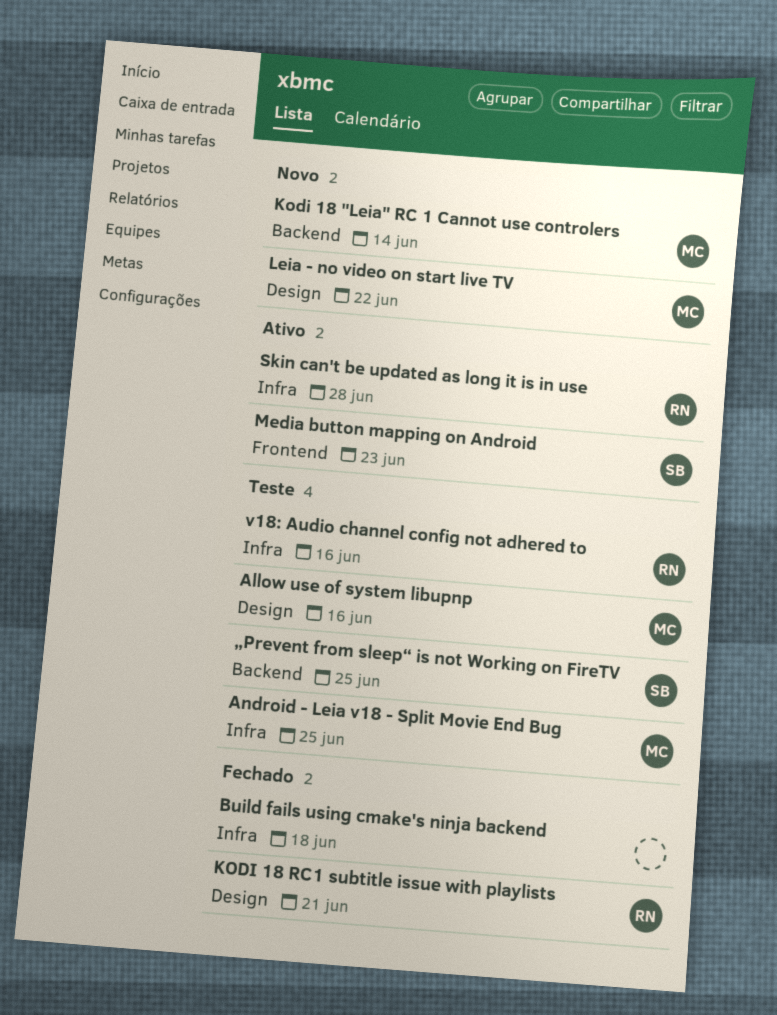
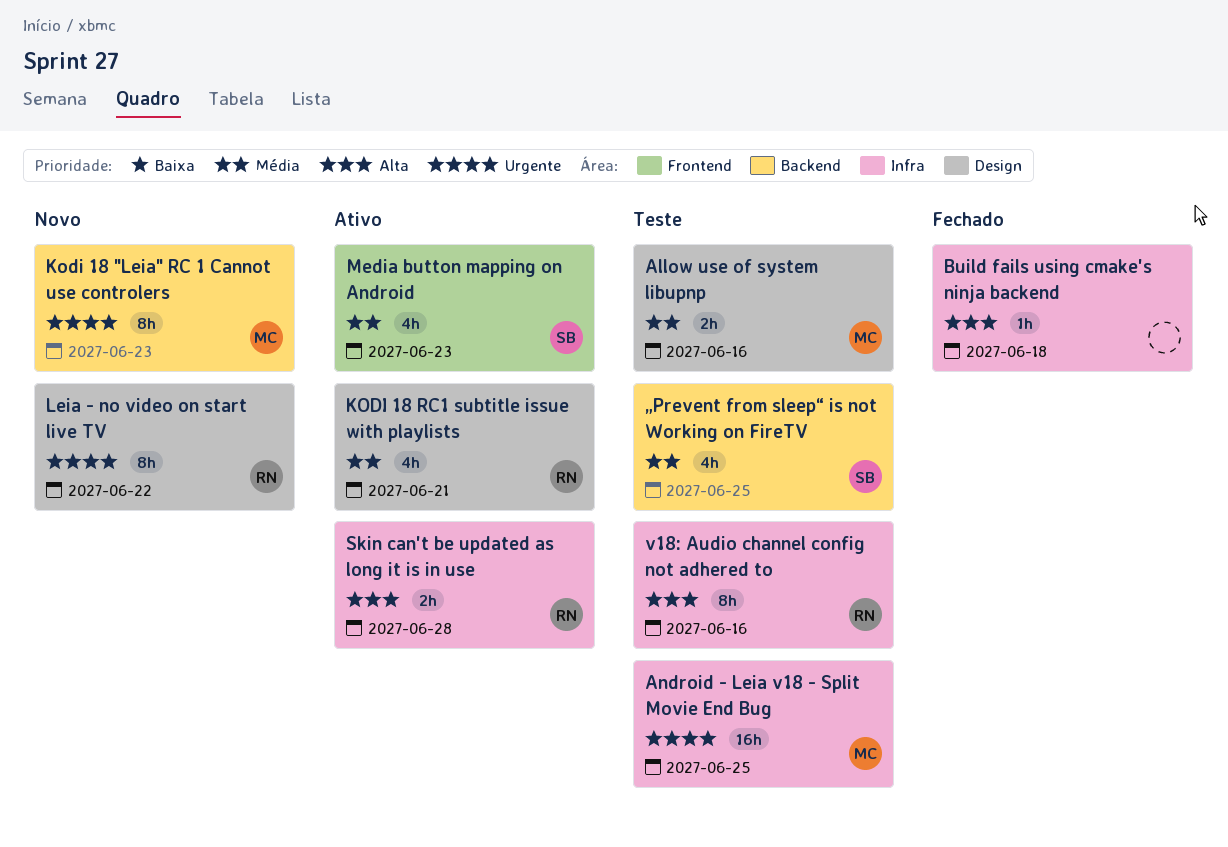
Kodi 18 "Leia" RC 1 Cannot use controlers, due: Jun 14 -> Jun 23
KODI 18 RC1 subtitle issue with playlists, status: Fechado -> Ativo
Leia - no video on start live TV, owner: MC -> RN

